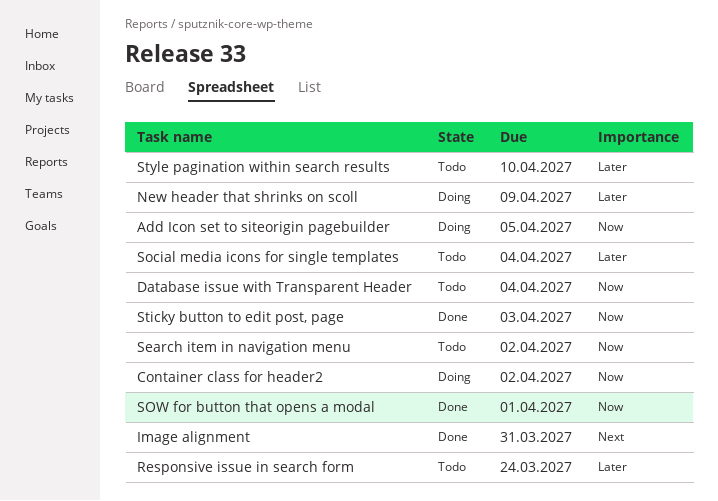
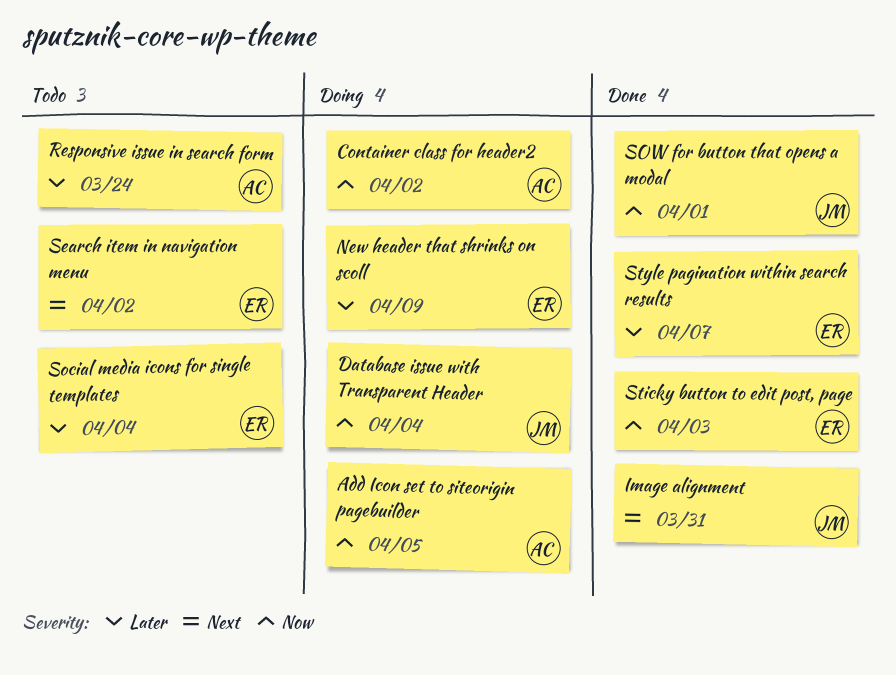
Database issue with Transparent Header, status: Todo -> Doing
Search item in navigation menu, priority: Now -> Next
Style pagination within search results, status: Todo -> Done
Style pagination within search results, due: Apr 10 -> Apr 7

